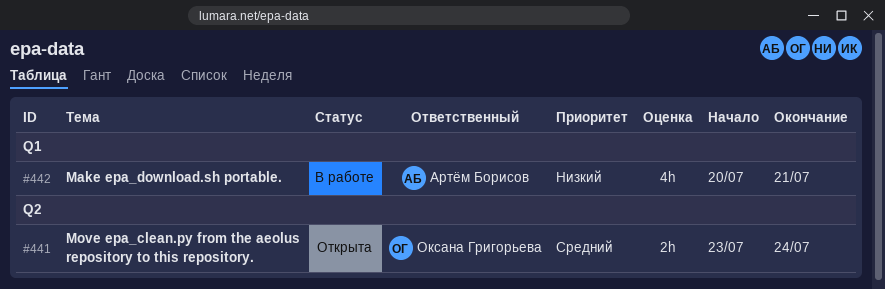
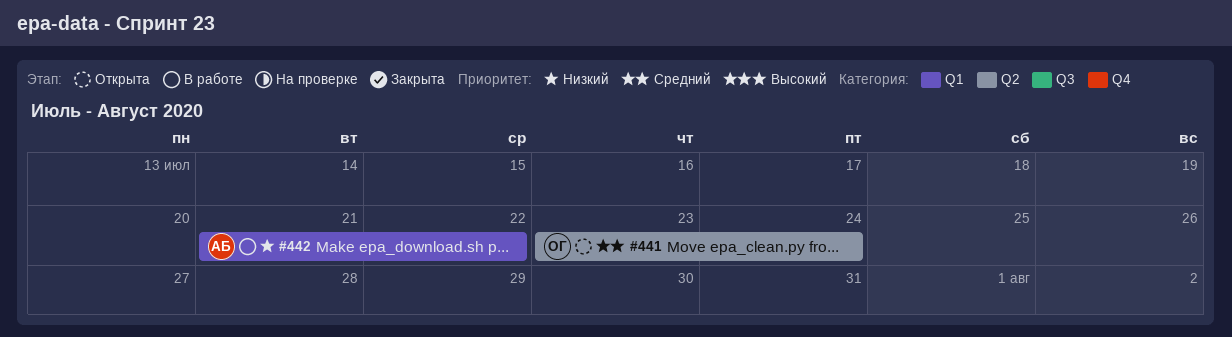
#442, start: Jul 20 -> Jul 21
#442, due: Jul 21 -> Jul 22

